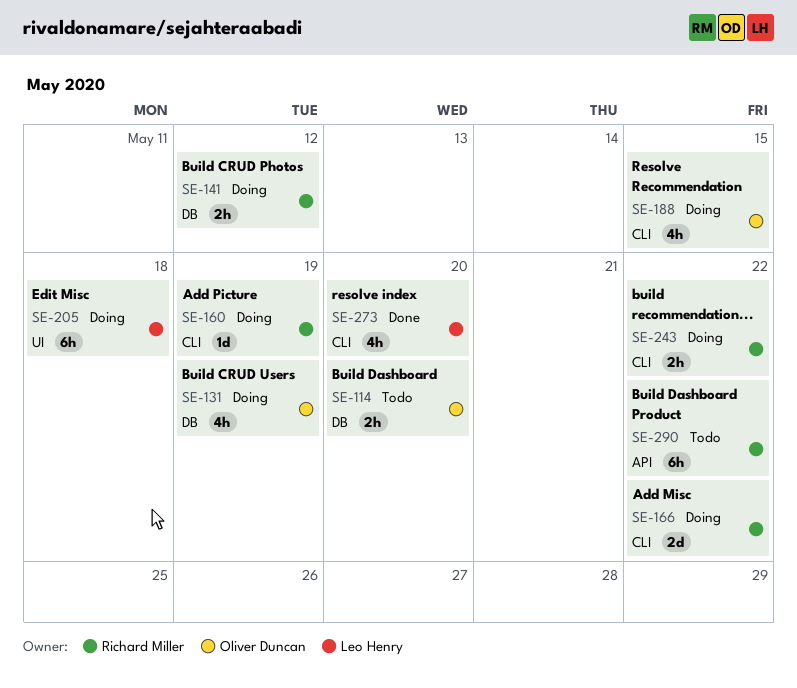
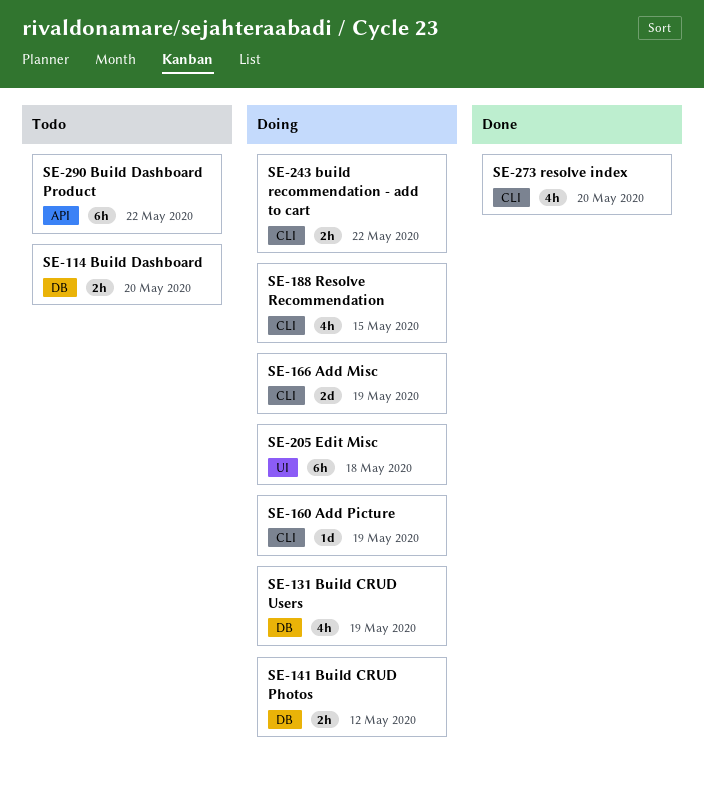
SE-166, due: May 22 -> May 19

